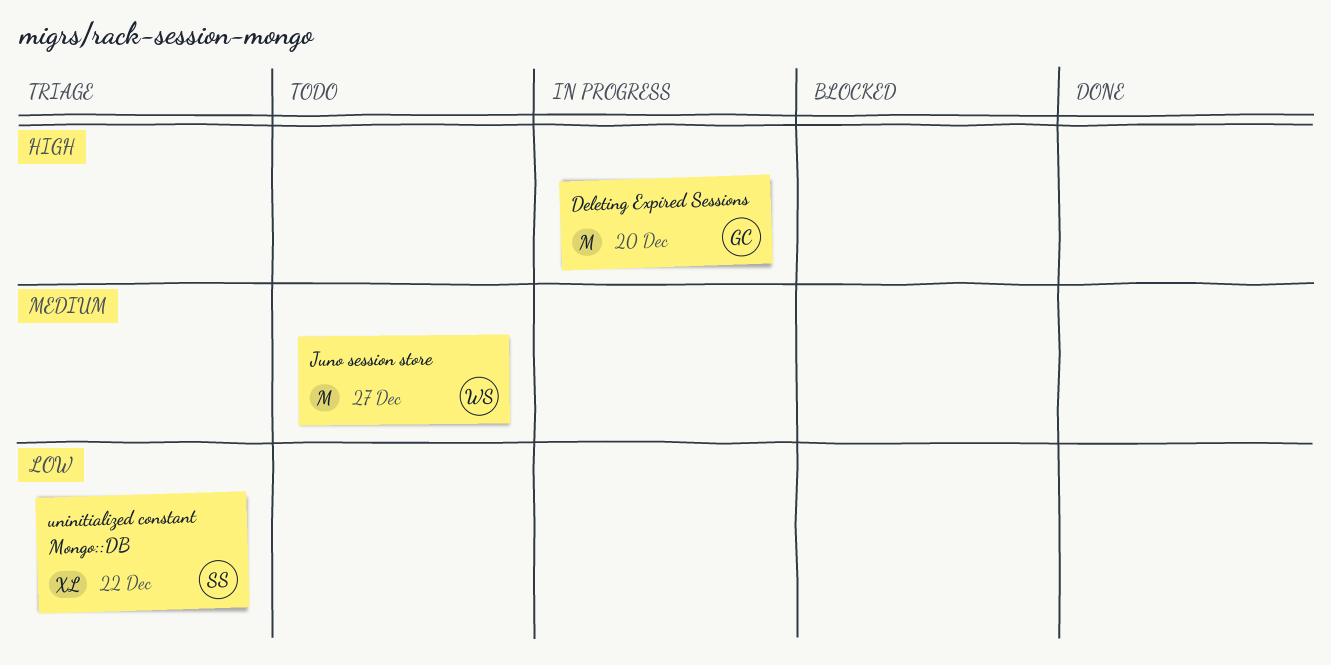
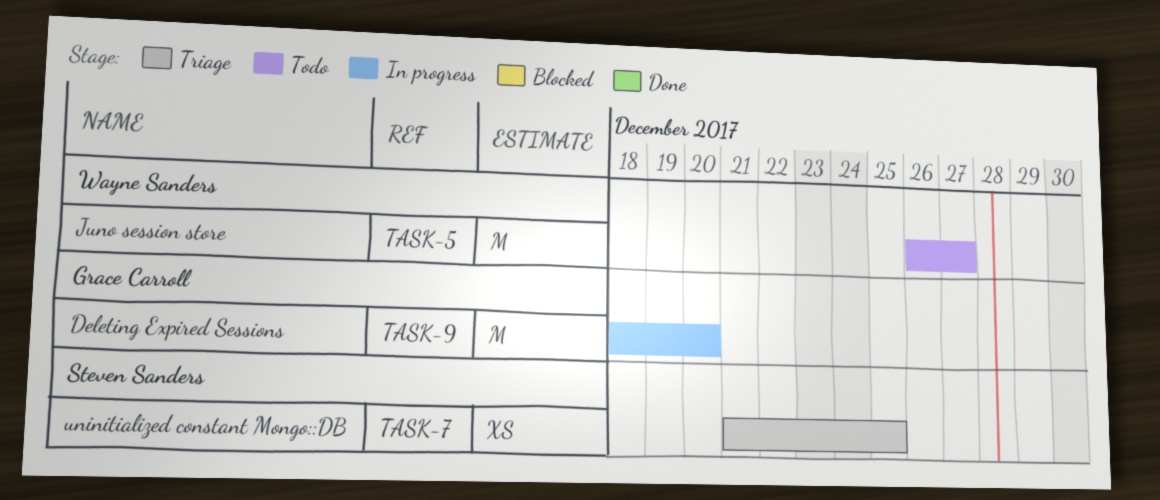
uninitialized constant Mongo::DB, estimate: XL -> XS
uninitialized constant Mongo::DB, due: Dec 22 -> Dec 25

